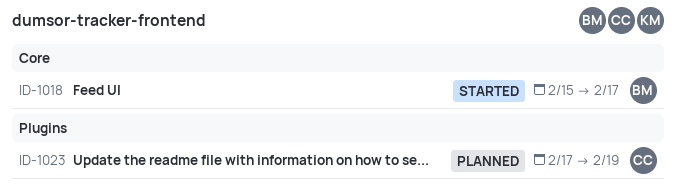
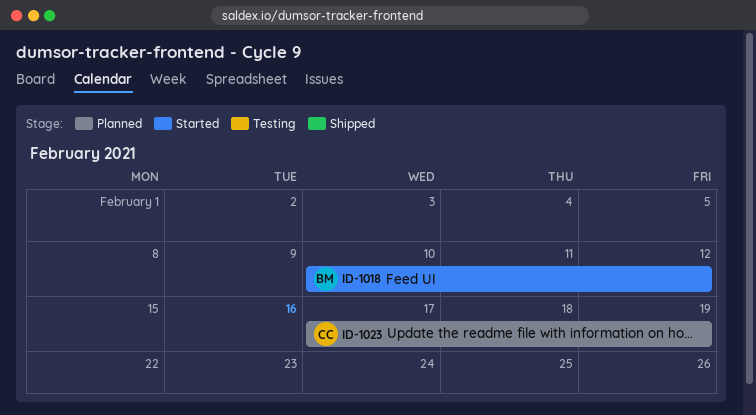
ID-1018, start: Feb 15 -> Feb 10
ID-1018, due: Feb 17 -> Feb 12

